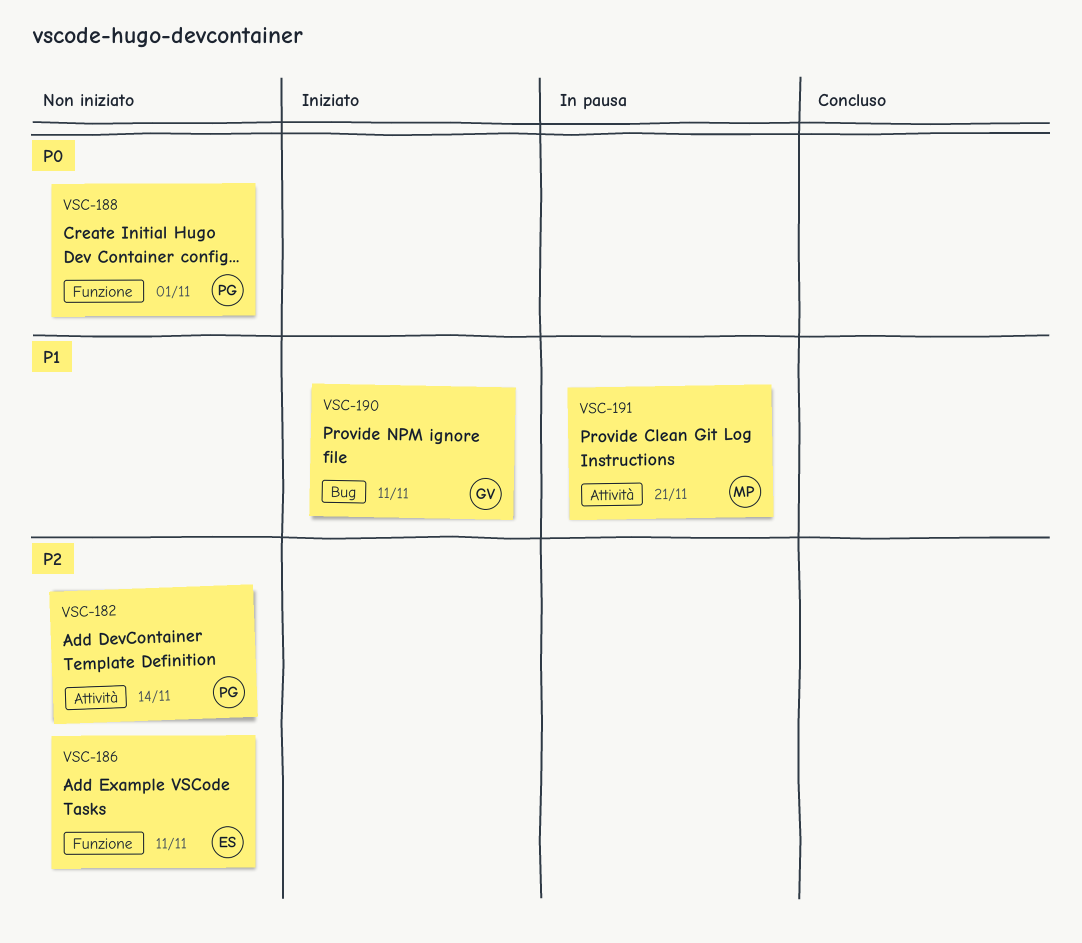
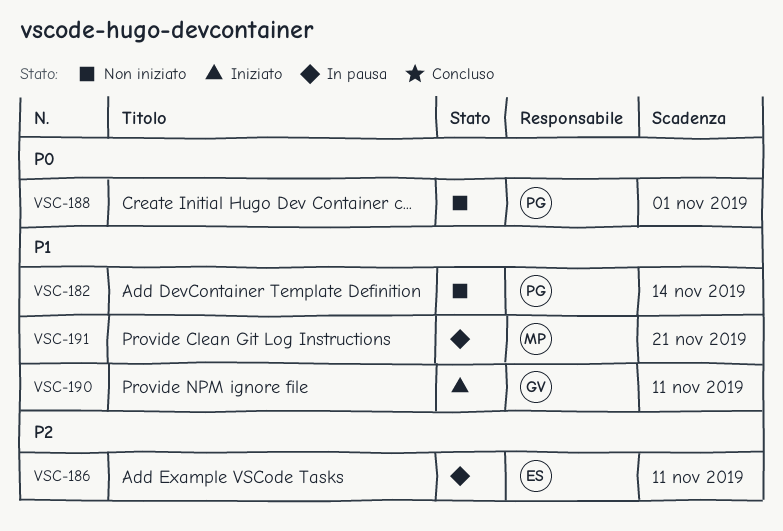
VSC-182, priority: P2 -> P1
VSC-186, status: Non iniziato -> In pausa

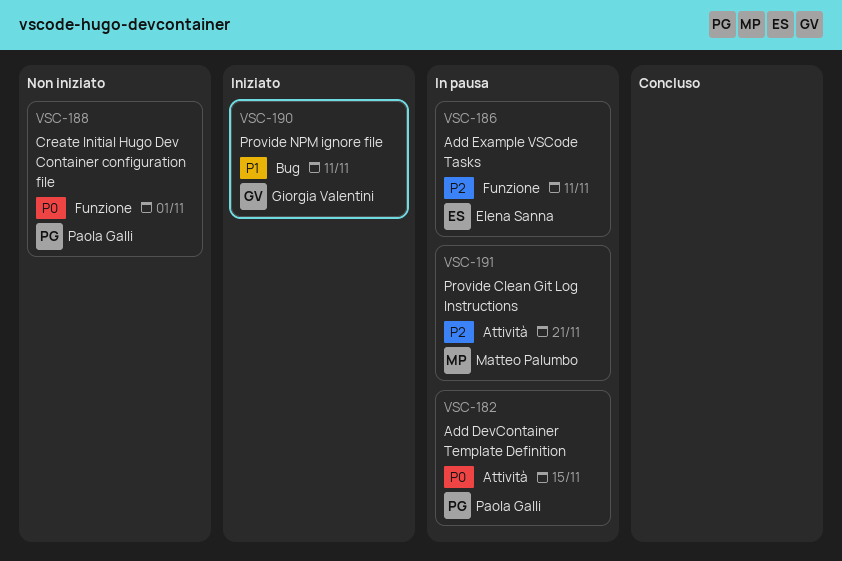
VSC-182, status: Non iniziato -> In pausa
VSC-182, priority: P1 -> P0
VSC-182, due: Nov 14 -> Nov 15
VSC-191, priority: P1 -> P2

